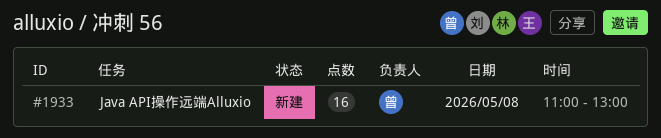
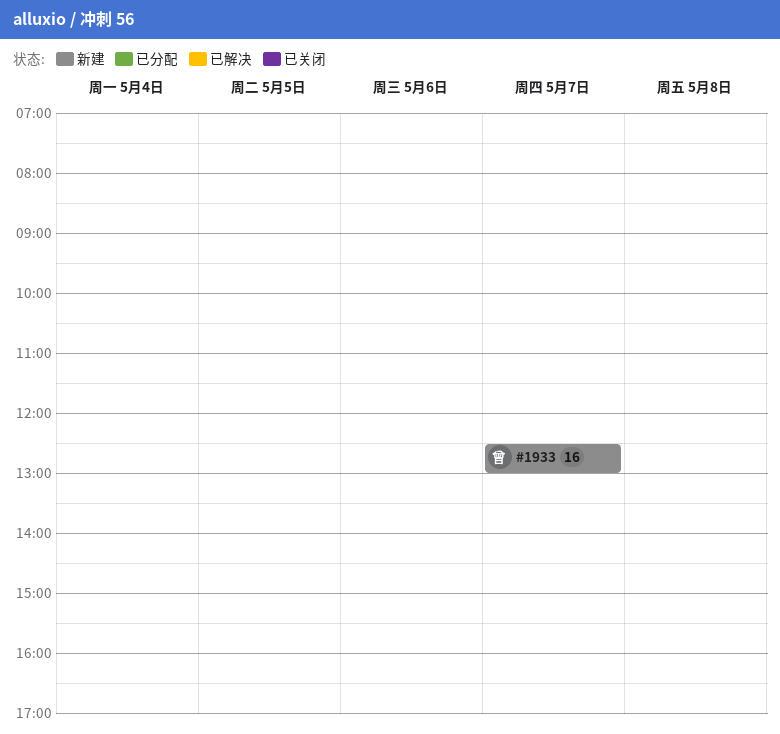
#1933, day: May 8 -> May 7
#1933, begins: 11:00 -> 12:30

